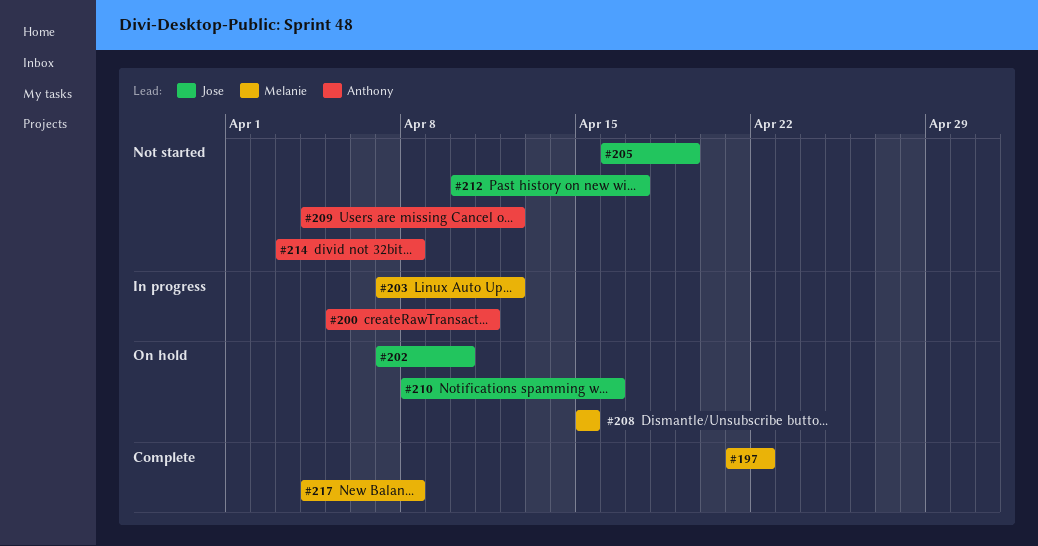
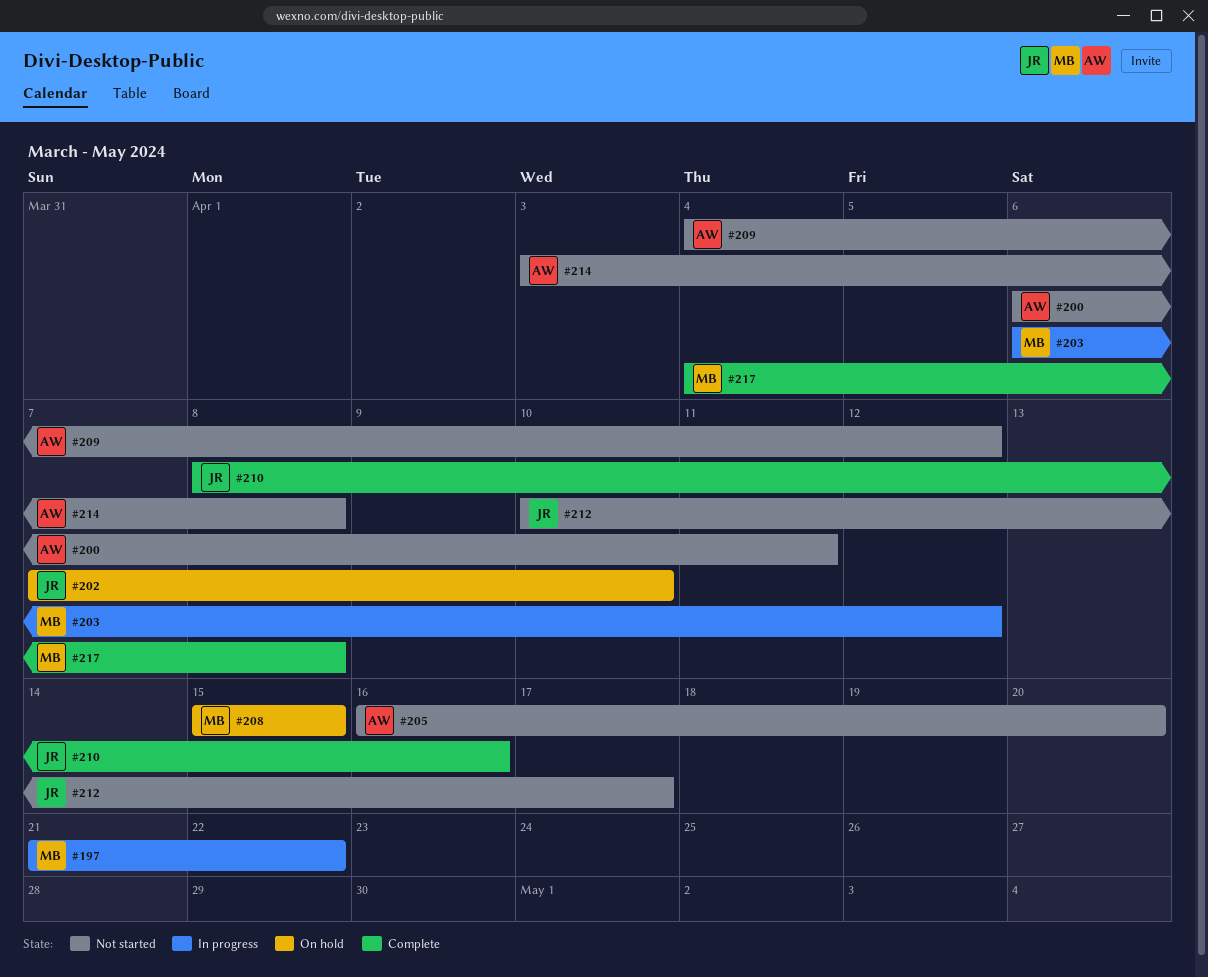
#197, status: Complete -> In progress
#200, status: In progress -> Not started
#200, start: Apr 5 -> Apr 6
#203, start: Apr 7 -> Apr 6
#205, owner: Jose -> Anthony
#205, due: Apr 19 -> Apr 20
#210, status: On hold -> Complete

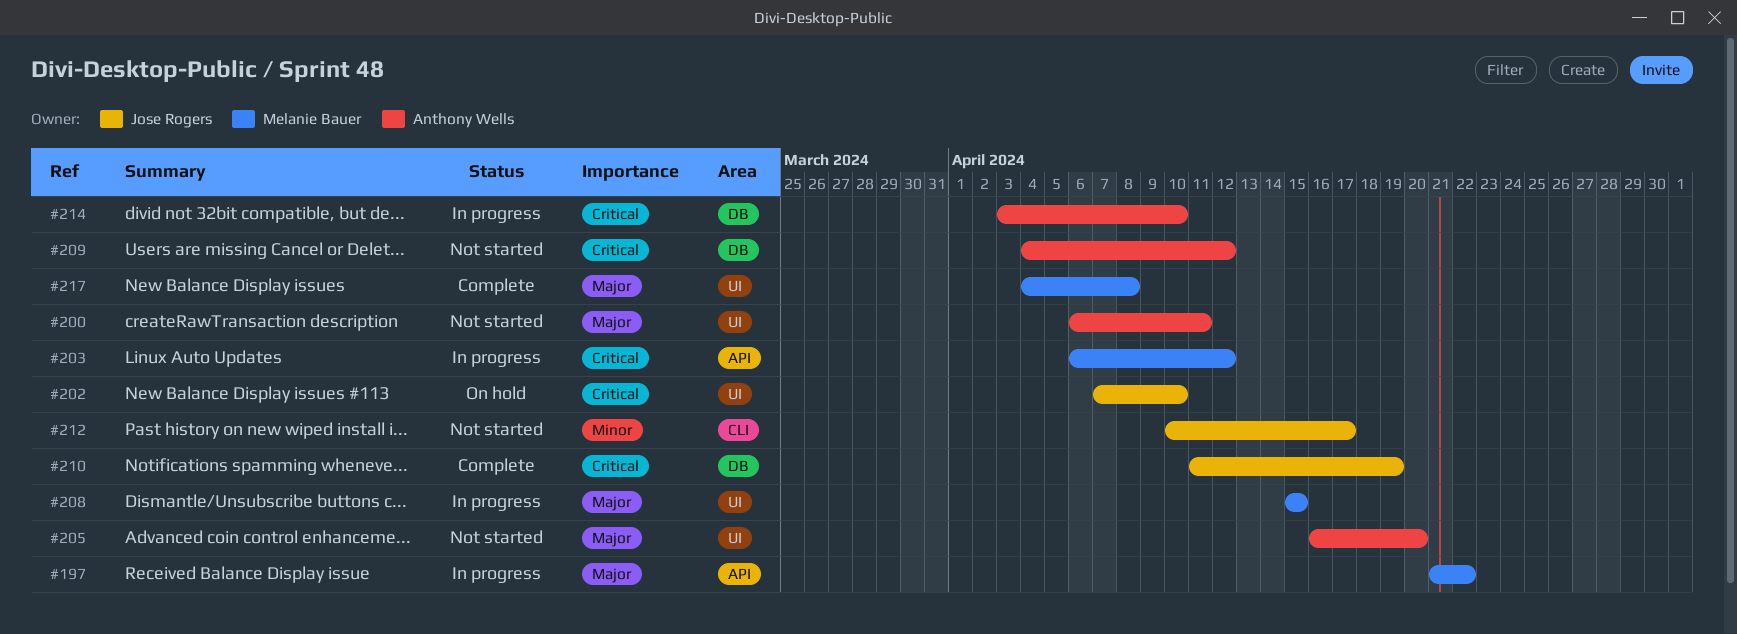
#208, status: On hold -> In progress
#210, start: Apr 8 -> Apr 11
#210, due: Apr 16 -> Apr 19
#214, status: Not started -> In progress
#214, due: Apr 8 -> Apr 10

